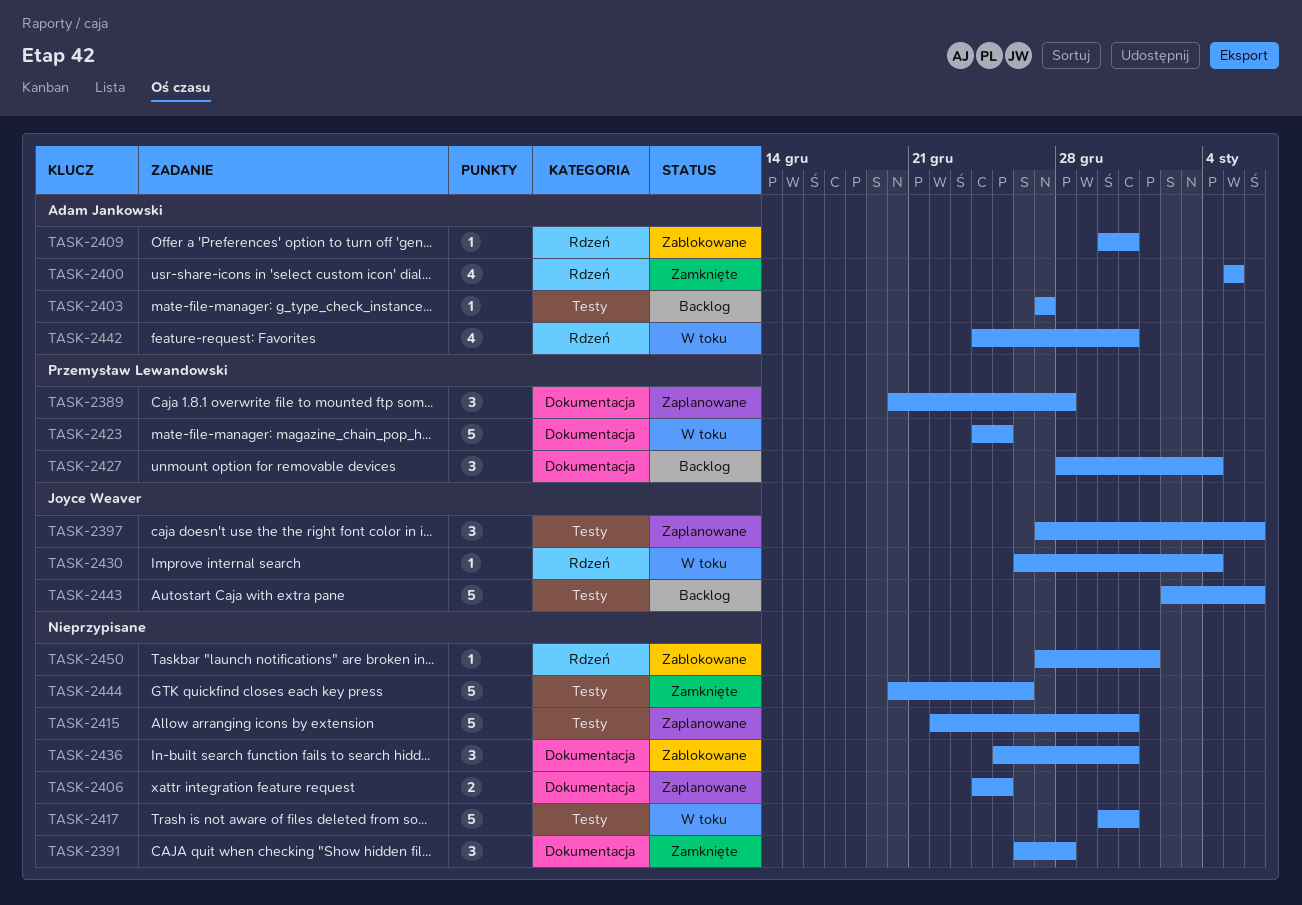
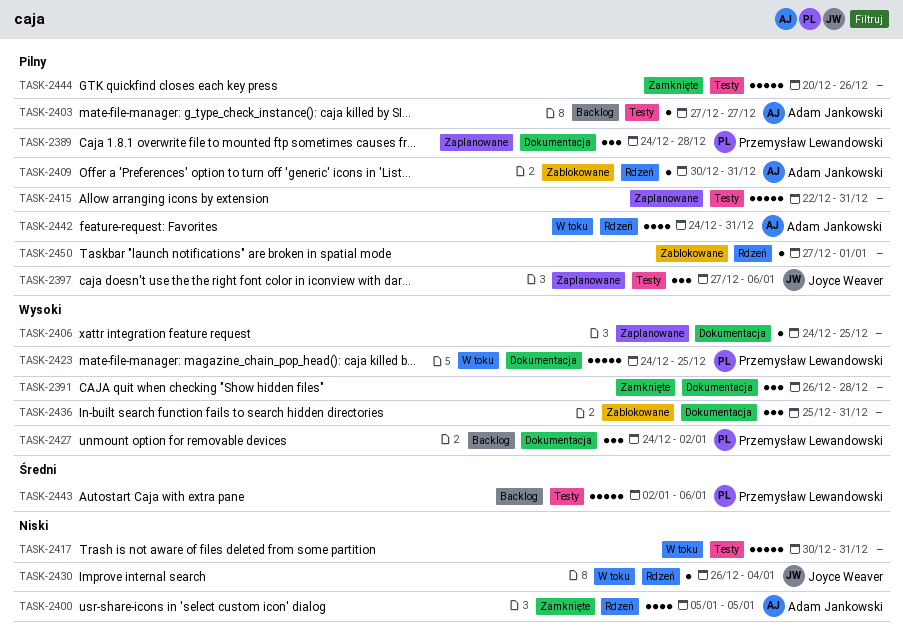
TASK-2389, start: Dec 20 -> Dec 24
TASK-2406, estimate: 2 -> 1
TASK-2427, start: Dec 28 -> Dec 24
TASK-2427, due: Jan 4 -> Jan 2
TASK-2443, owner: Joyce Weaver -> Przemysław Lewandowski

